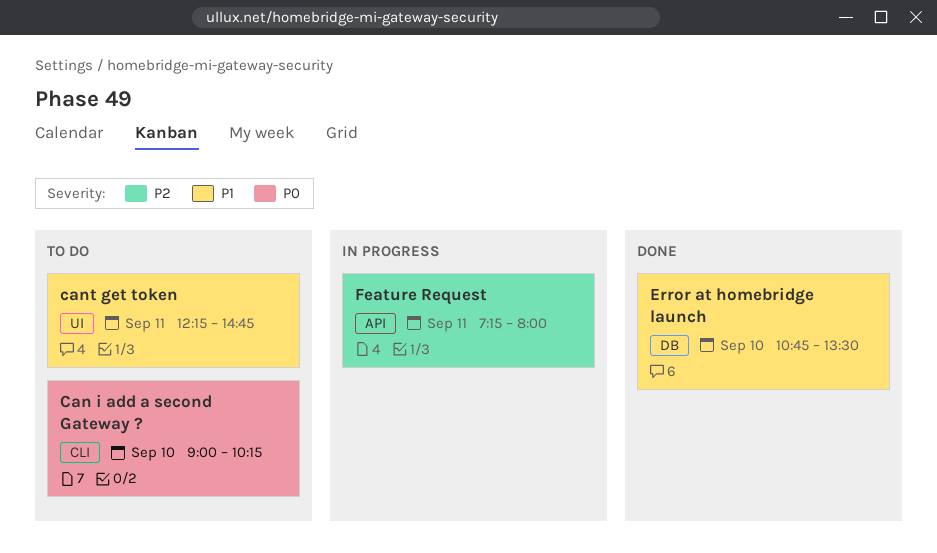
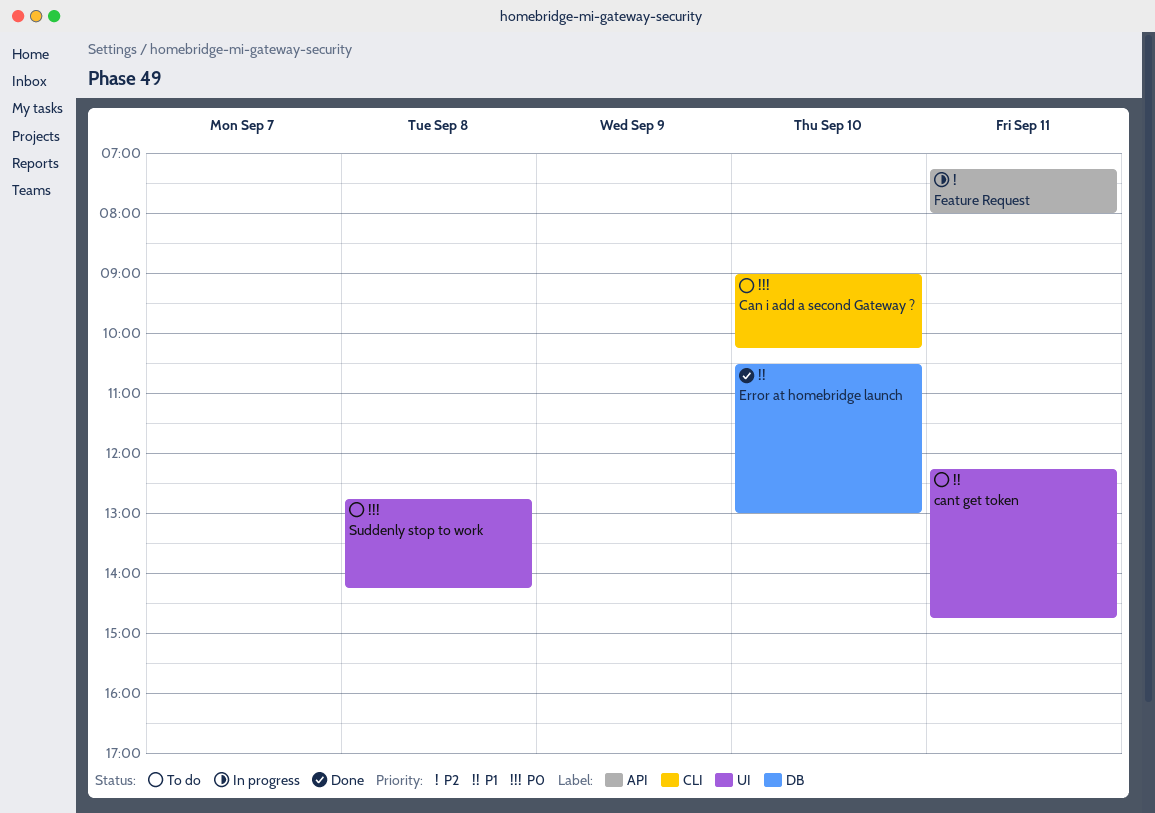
Error at homebridge launch, begins: 10:45 -> 10:30
Error at homebridge launch, ends: 13:30 -> 13:00
Suddenly stop to work: none -> present

